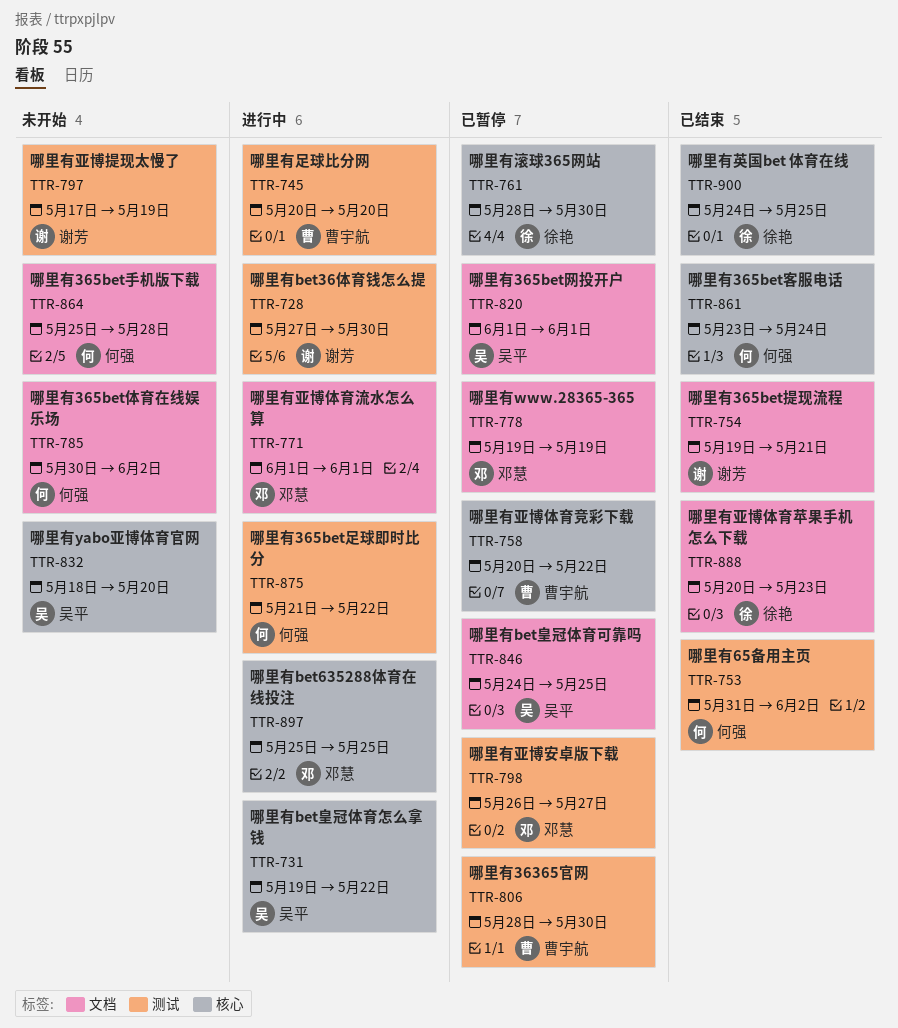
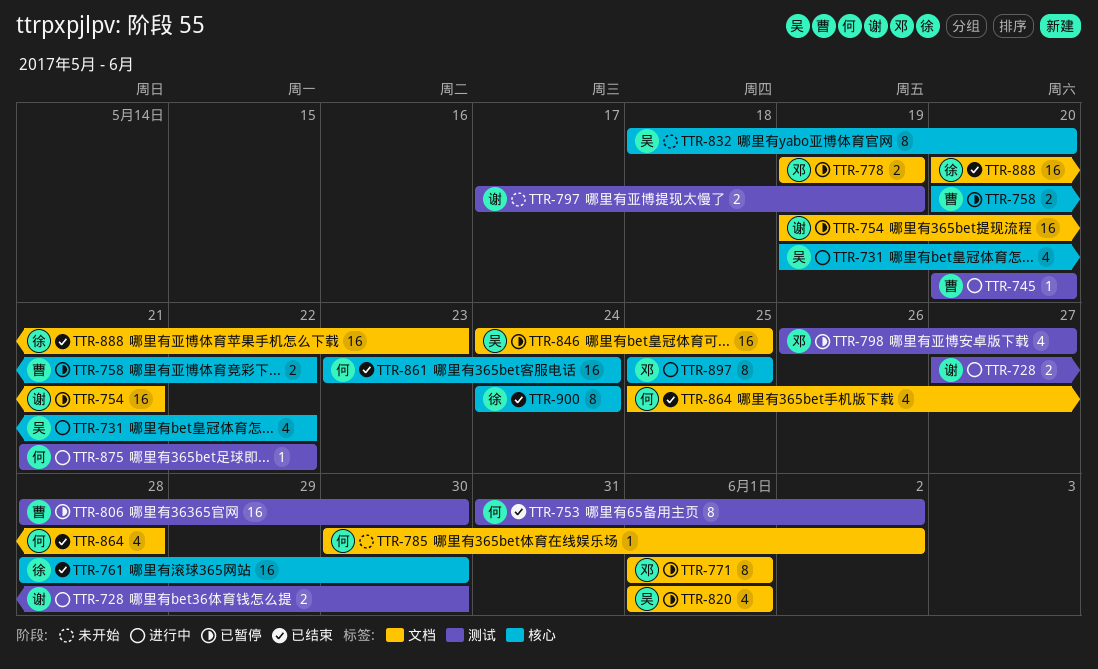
TTR-754, status: 已结束 -> 已暂停
TTR-761, status: 已暂停 -> 已结束
TTR-771, status: 进行中 -> 已暂停
TTR-864, status: 未开始 -> 已结束
TTR-900, due: May 25 -> May 24

